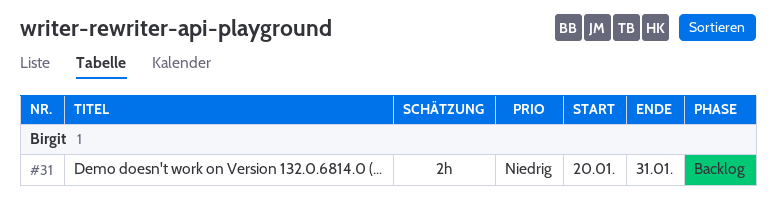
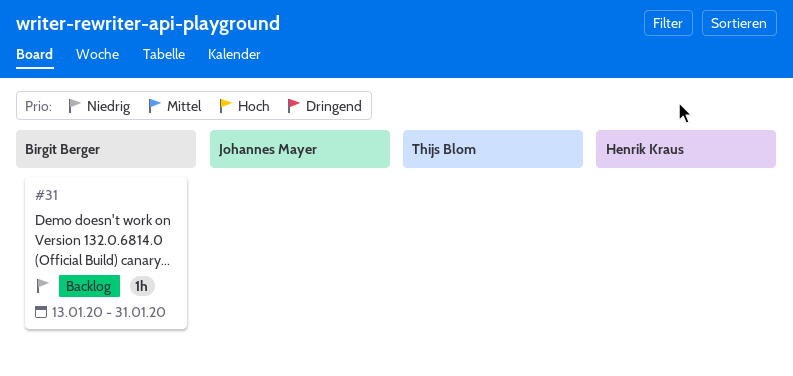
#31, estimate: 2h -> 1h
#31, start: Jan 20 -> Jan 13

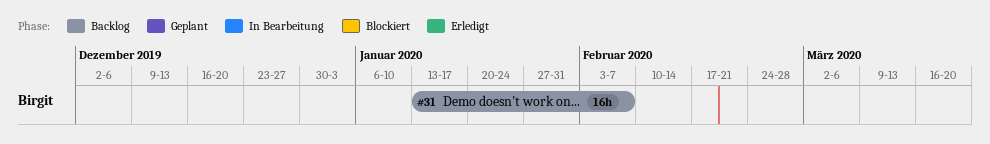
#31, estimate: 1h -> 16h
#31, due: Jan 31 -> Feb 7

